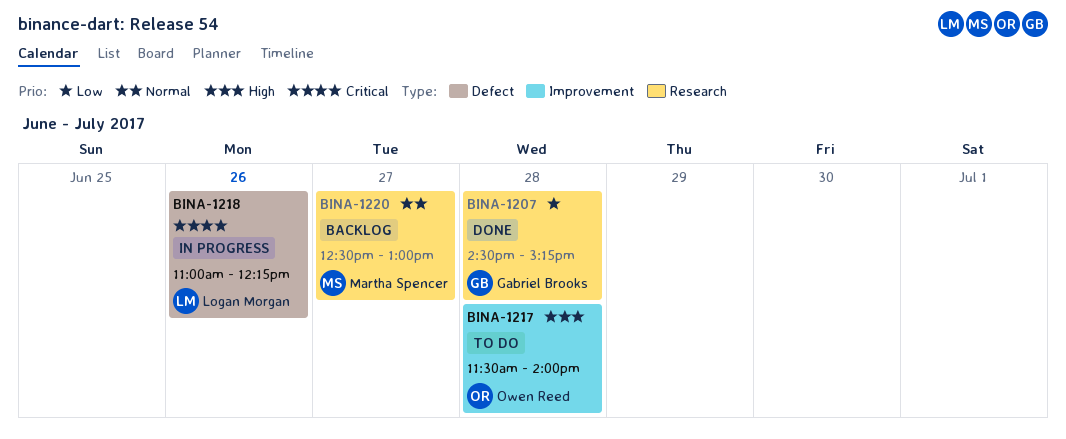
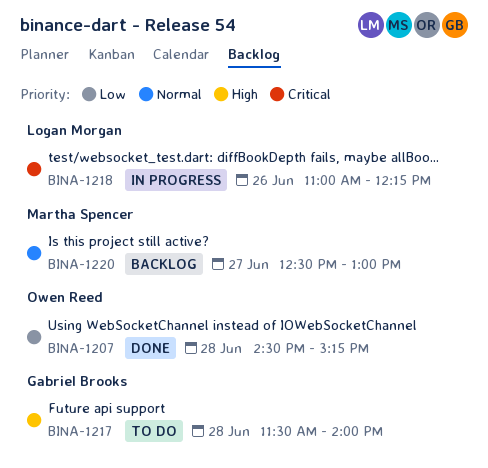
BINA-1207, owner: Gabriel Brooks -> Owen Reed
BINA-1217, owner: Owen Reed -> Gabriel Brooks

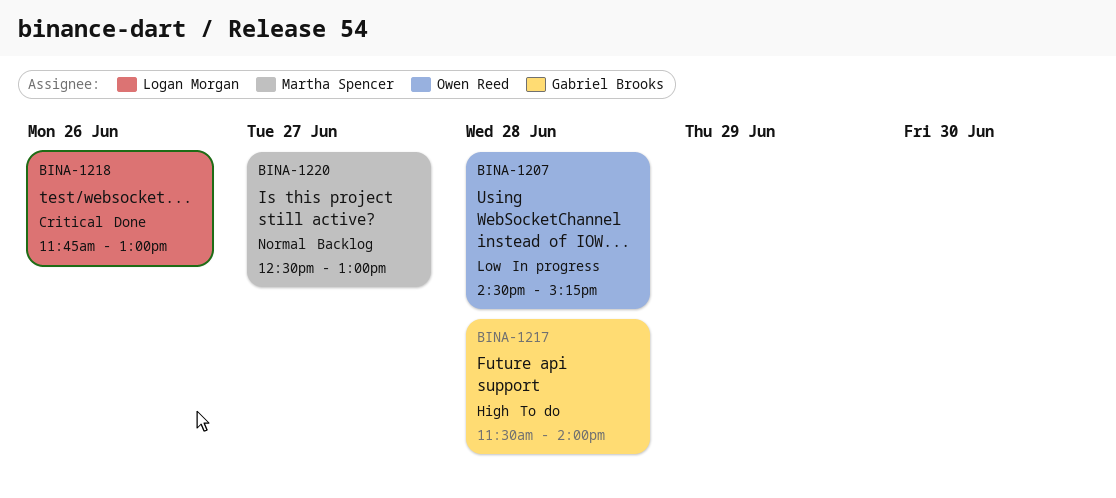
BINA-1207, status: Done -> In progress
BINA-1218, status: In progress -> Done
BINA-1218, begins: 11:00 -> 11:45
BINA-1218, ends: 12:15 -> 13:00

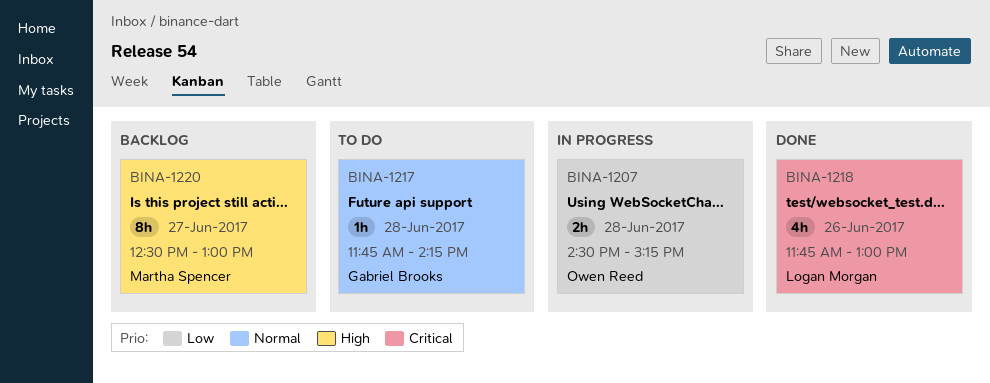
BINA-1217, priority: High -> Normal
BINA-1217, begins: 11:30 -> 11:45
BINA-1217, ends: 14:00 -> 14:15
BINA-1220, priority: Normal -> High

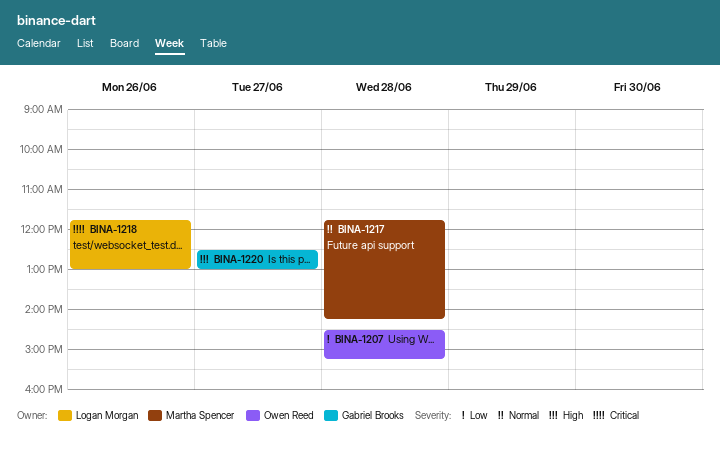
BINA-1217, owner: Gabriel Brooks -> Martha Spencer
BINA-1220, owner: Martha Spencer -> Gabriel Brooks

